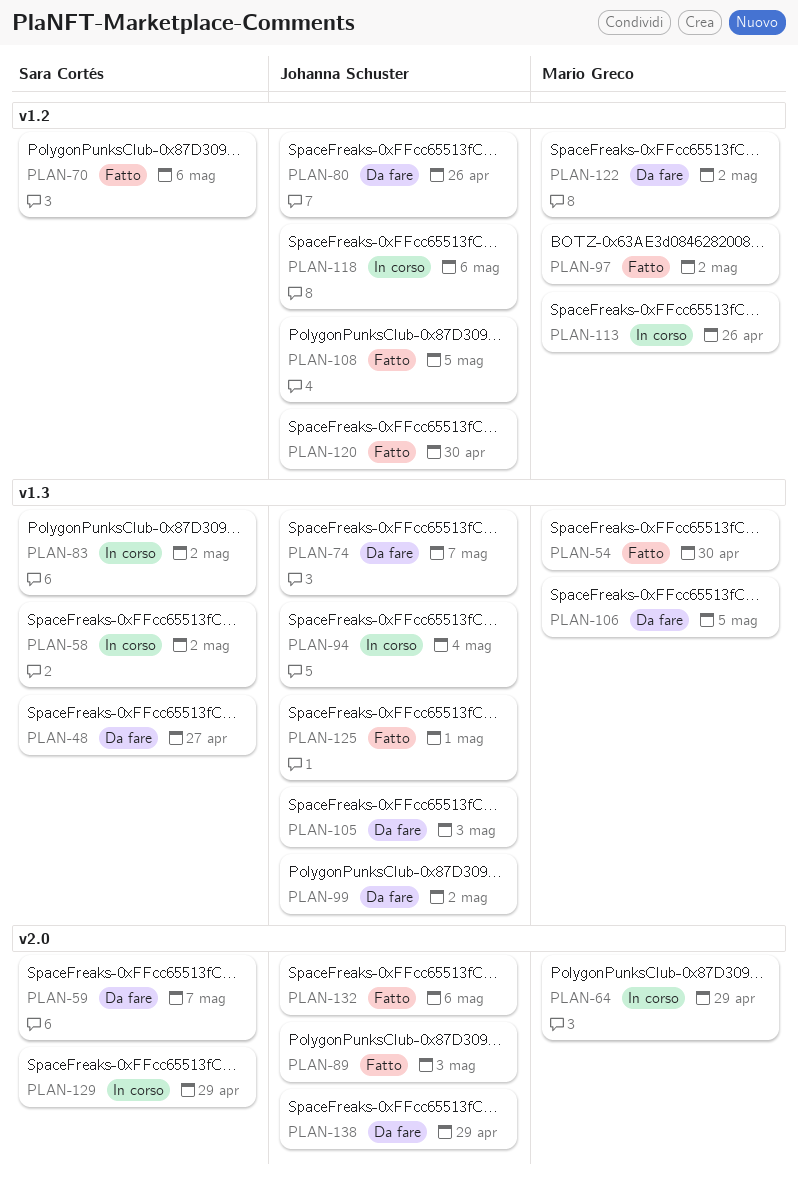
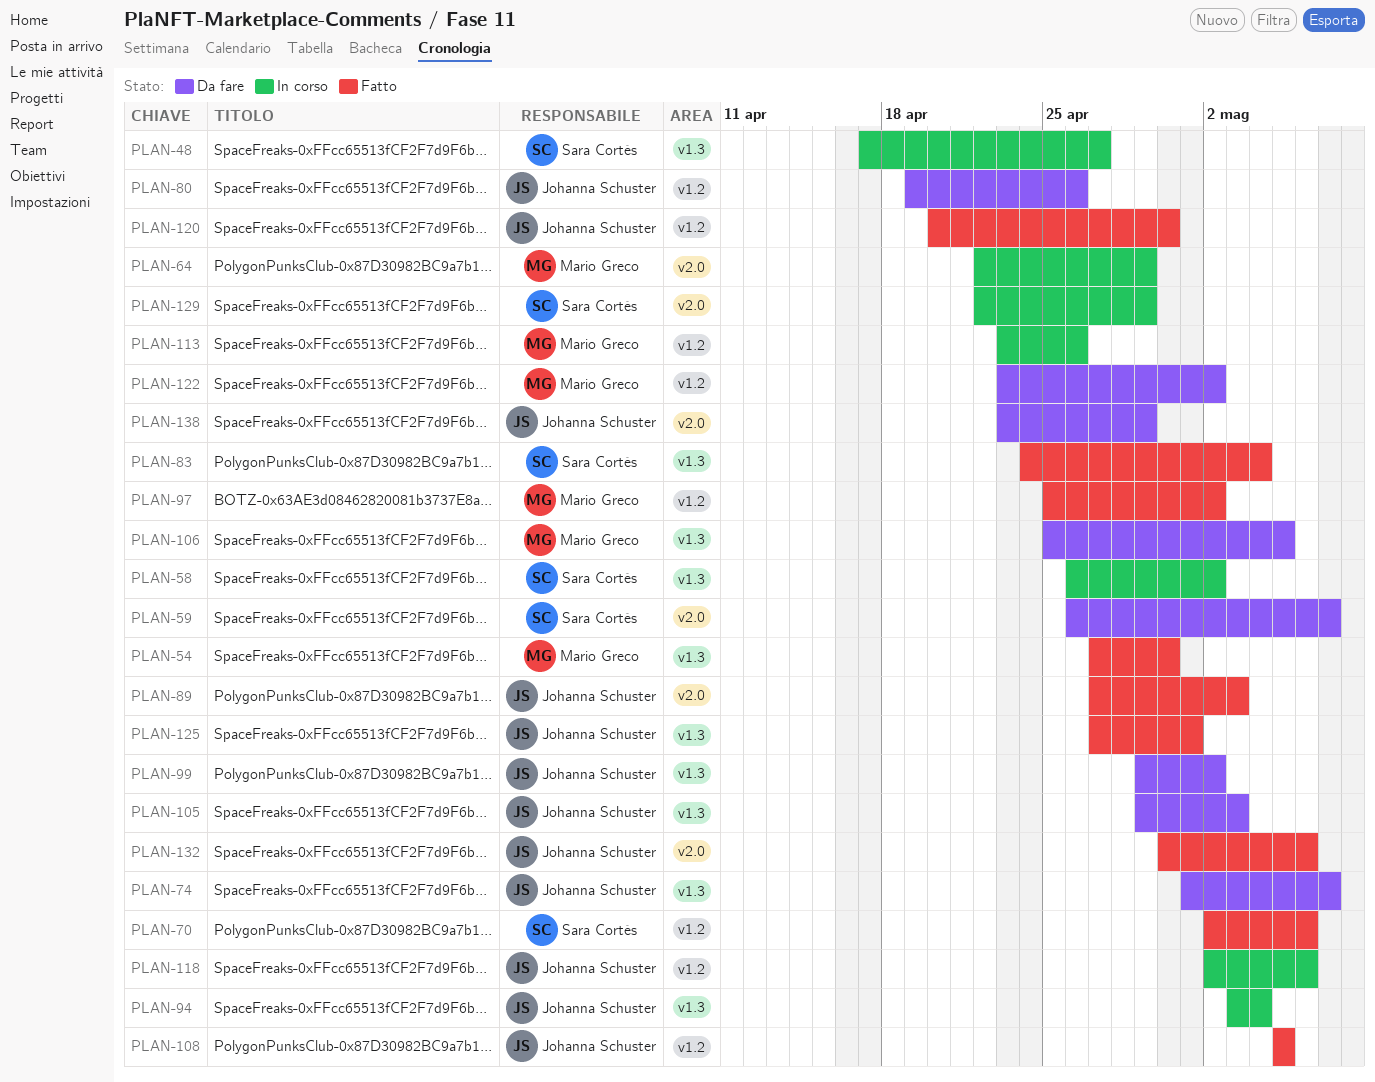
PLAN-48, status: Da fare -> In corso
PLAN-83, status: In corso -> Fatto
PLAN-83, due: May 2 -> May 4

